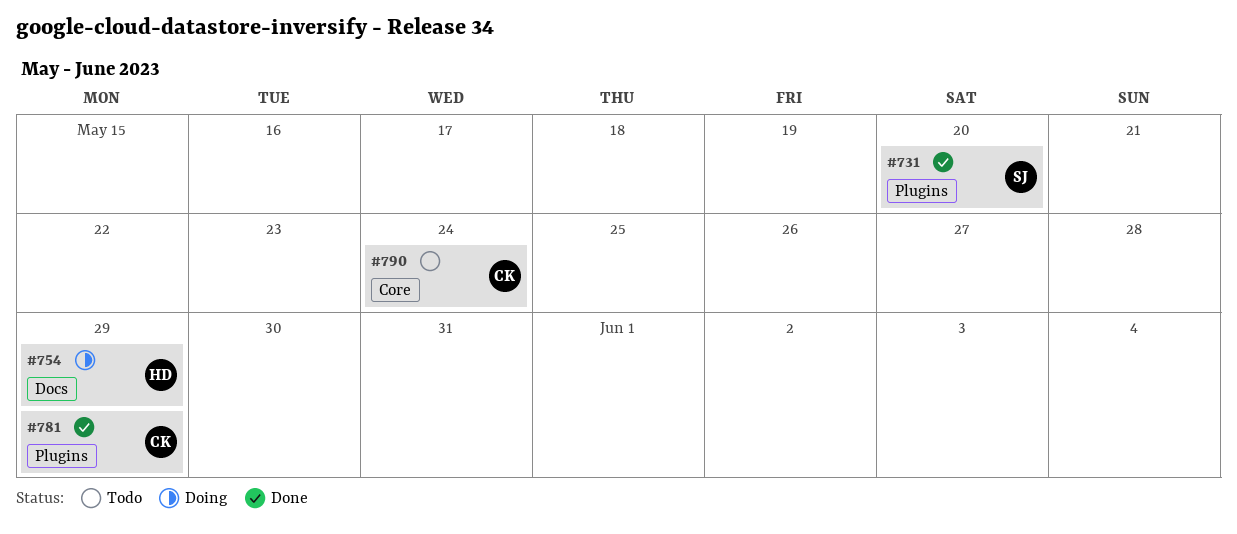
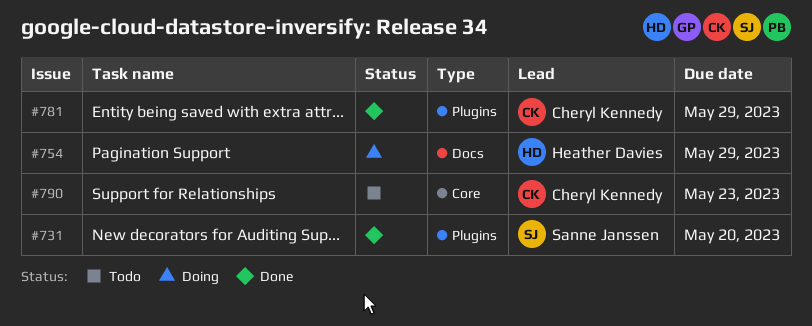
#790, due: May 24 -> May 23

